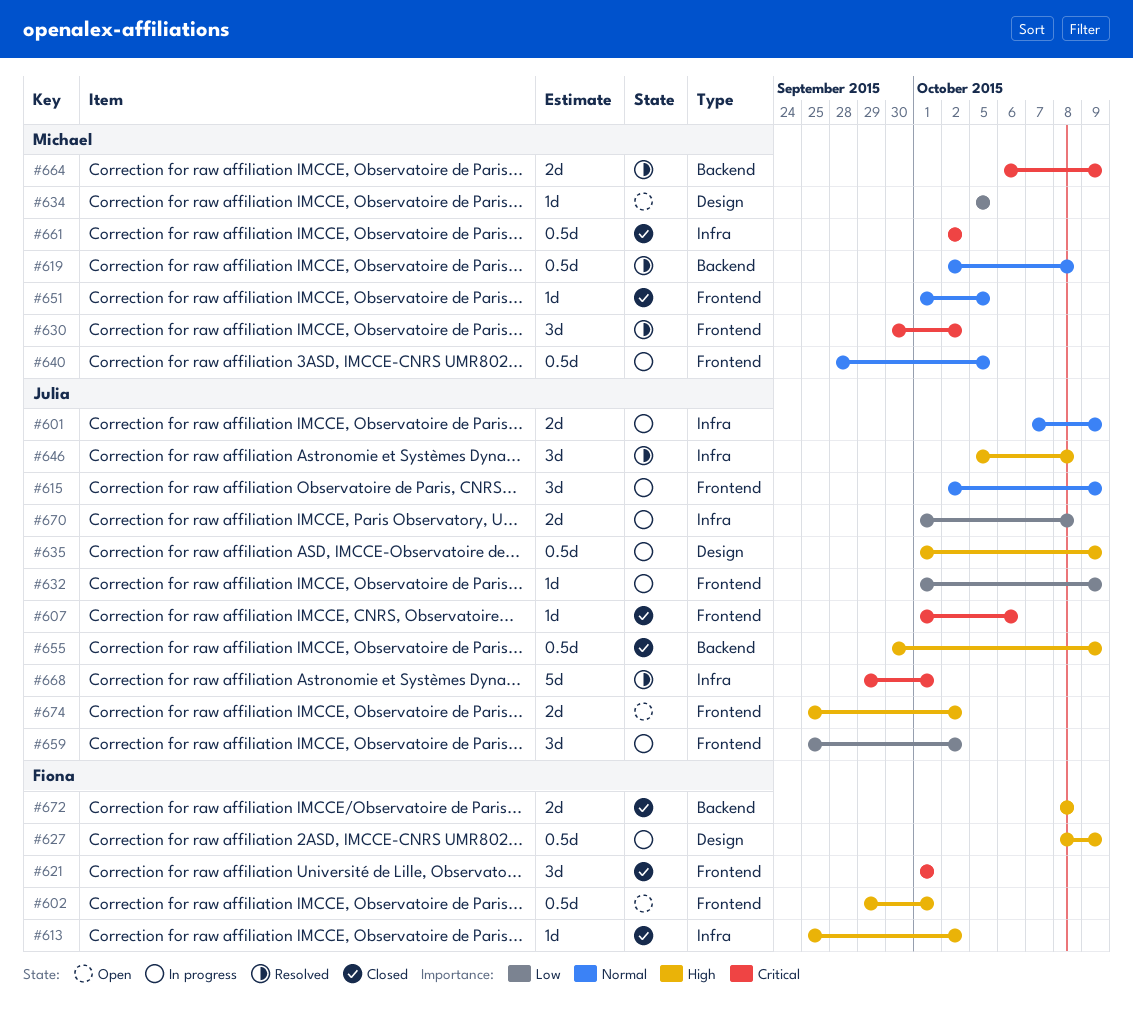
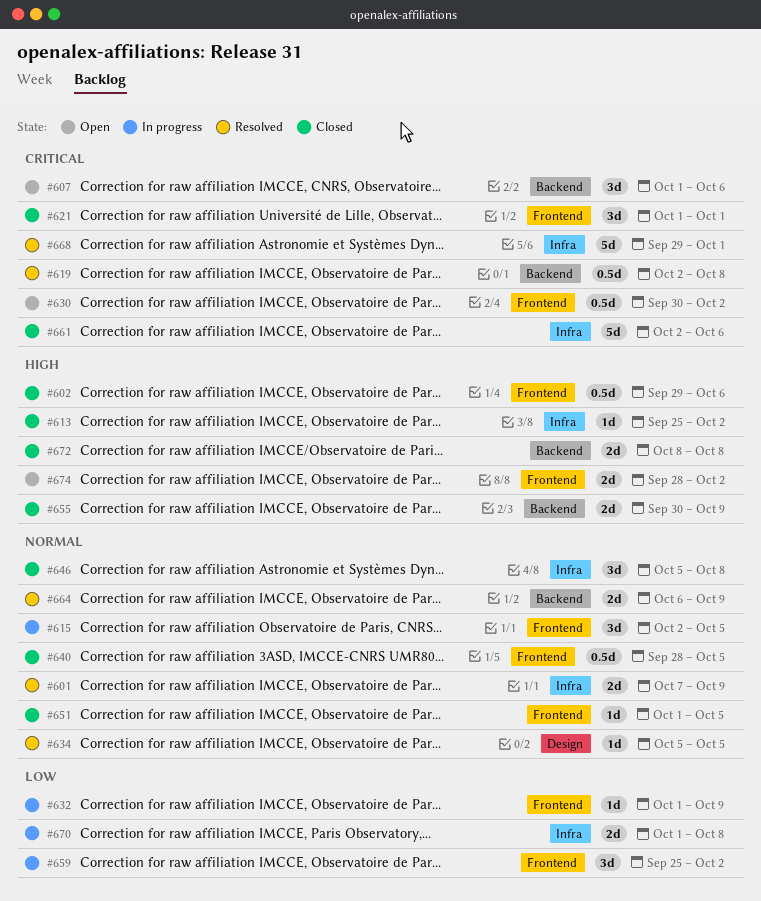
#601, status: In progress -> Resolved
#602, status: Open -> Closed
#602, due: Oct 1 -> Oct 6
#607, status: Closed -> Open
#607, label: Frontend -> Backend
#607, estimate: 1d -> 3d
#615, due: Oct 9 -> Oct 5
#619, priority: Normal -> Critical
#627: present -> none
#630, status: Resolved -> Open
#630, estimate: 3d -> 0.5d
#634, status: Open -> Resolved
#634, priority: Low -> Normal
#635: present -> none
#640, status: In progress -> Closed
#646, status: Resolved -> Closed
#646, priority: High -> Normal
#655, estimate: 0.5d -> 2d
#661, estimate: 0.5d -> 5d
#661, due: Oct 2 -> Oct 6
#664, priority: Critical -> Normal
#674, start: Sep 25 -> Sep 28

